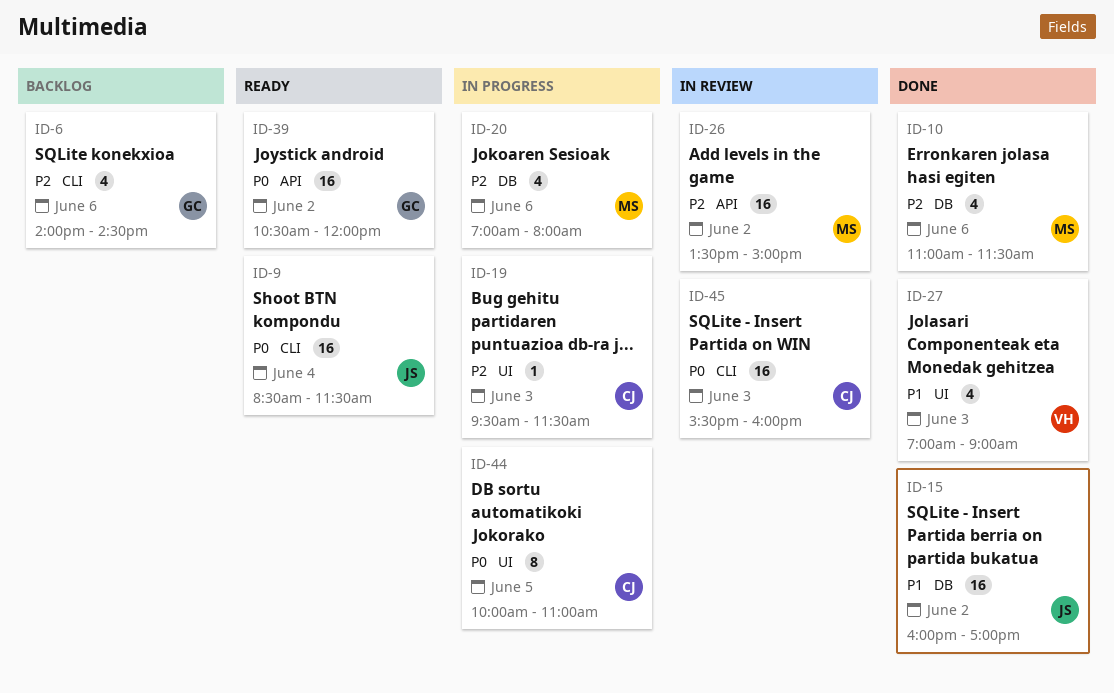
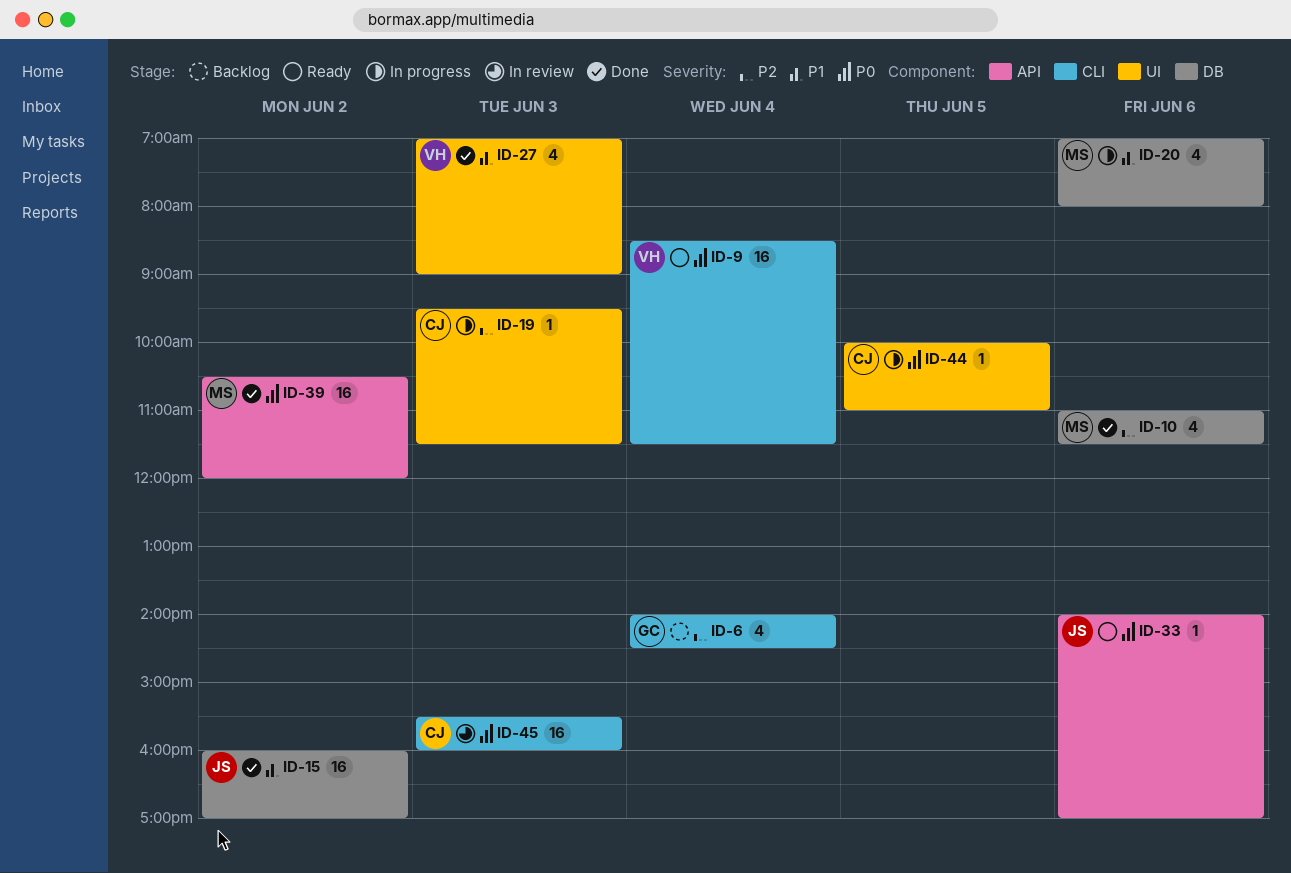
ID-6, day: Jun 6 -> Jun 4
ID-9, owner: JS -> VH
ID-20, priority: P2 -> P1
ID-26: present -> none
ID-33: none -> present
ID-39, status: Ready -> Done
ID-39, owner: GC -> MS
ID-44, estimate: 8 -> 1

